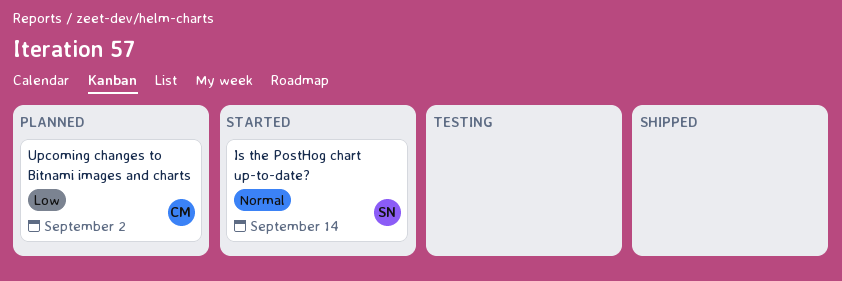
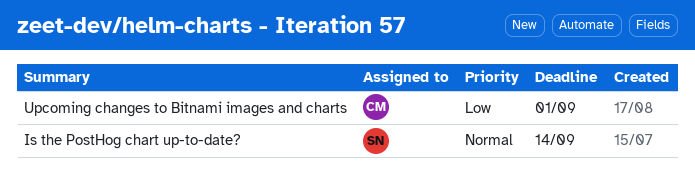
Upcoming changes to Bitnami images and charts, due: Sep 2 -> Sep 1

